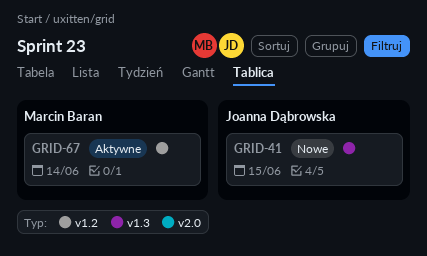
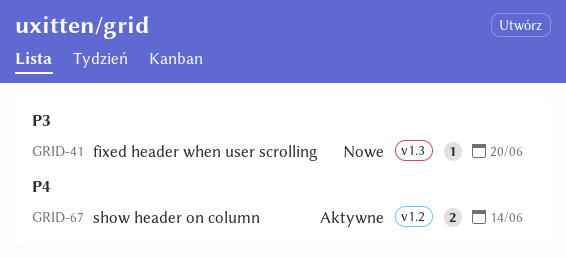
GRID-41, due: Jun 15 -> Jun 20

